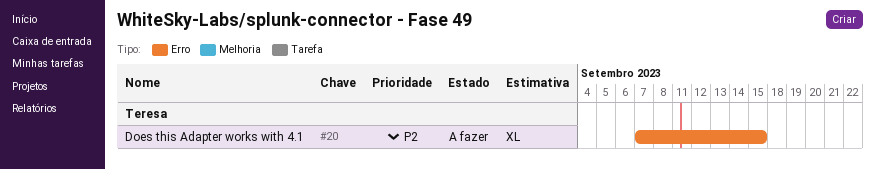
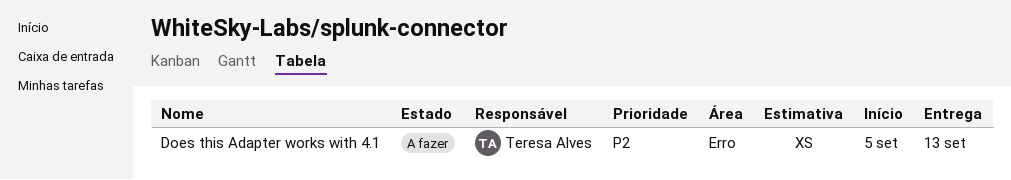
Does this Adapter works with 4.1, estimate: XL -> XS
Does this Adapter works with 4.1, start: Sep 7 -> Sep 5
Does this Adapter works with 4.1, due: Sep 15 -> Sep 13

